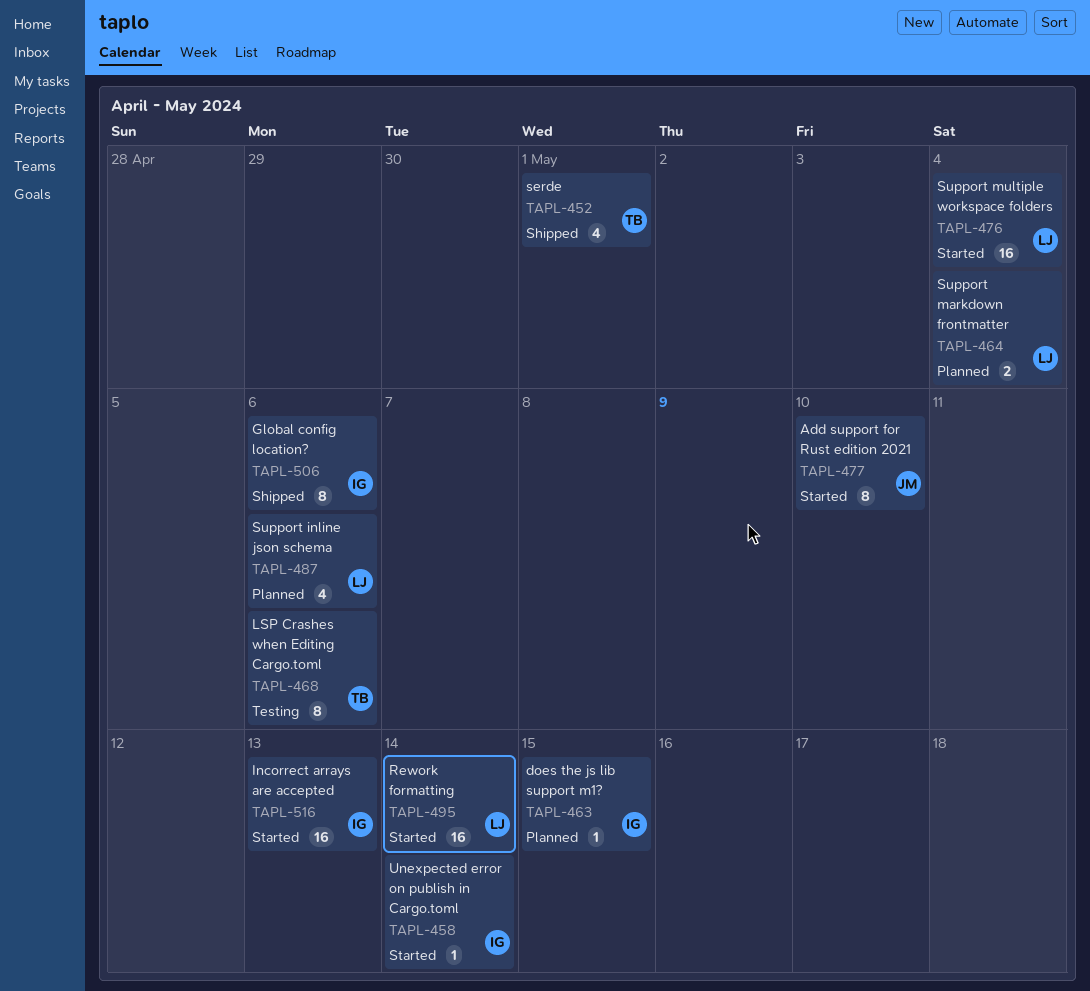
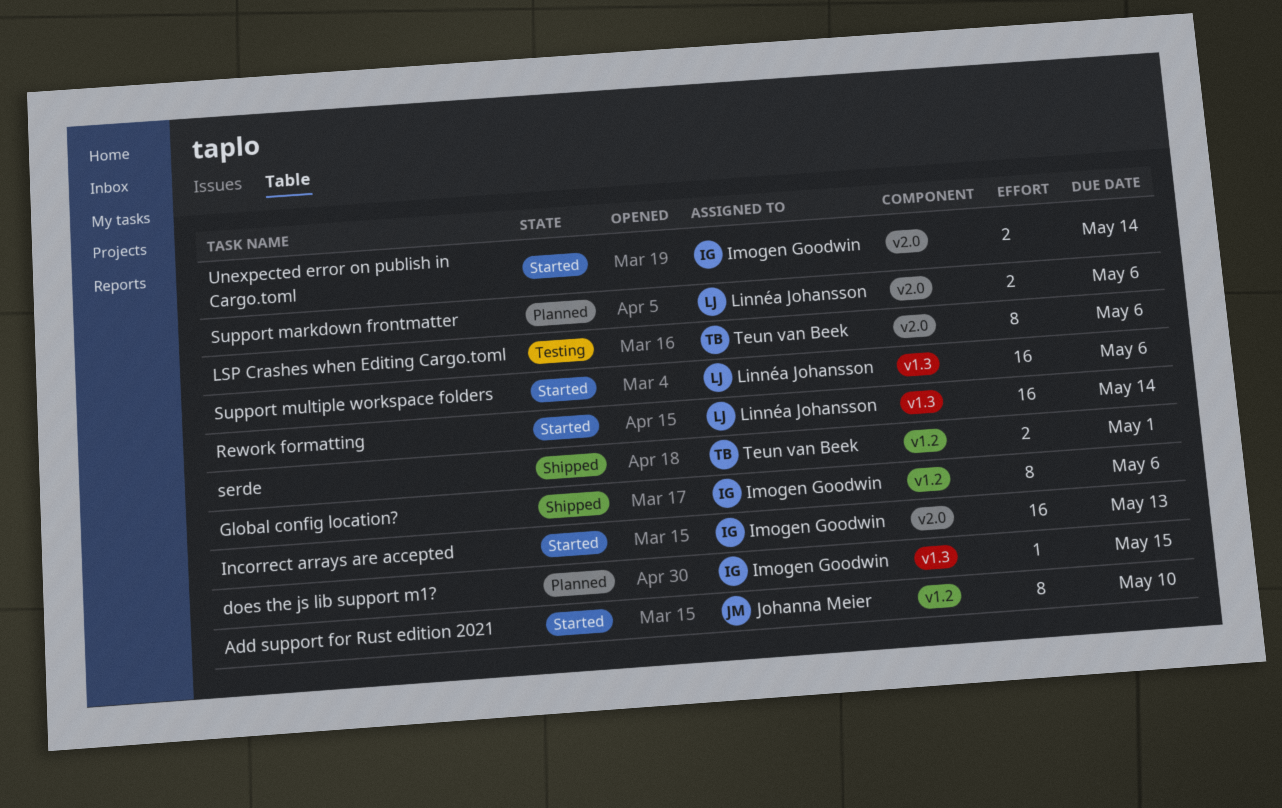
serde, estimate: 4 -> 2
Support inline json schema: present -> none
Support markdown frontmatter, due: May 4 -> May 6
Support multiple workspace folders, due: May 4 -> May 6
Unexpected error on publish in Cargo.toml, estimate: 1 -> 2

